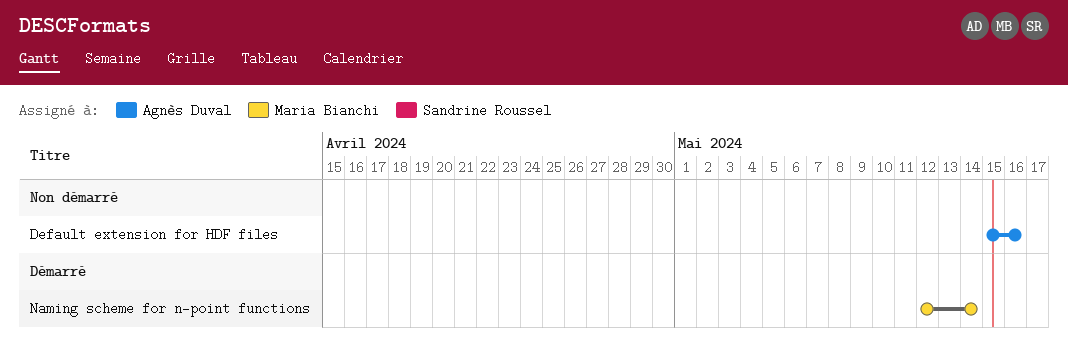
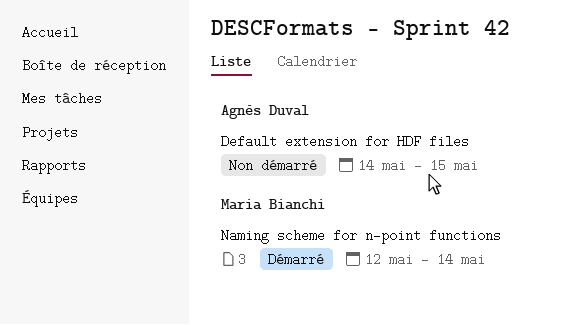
Default extension for HDF files, start: May 15 -> May 14
Default extension for HDF files, due: May 16 -> May 15

